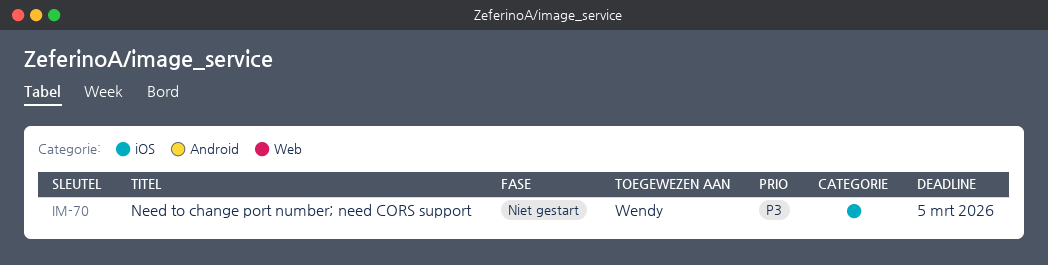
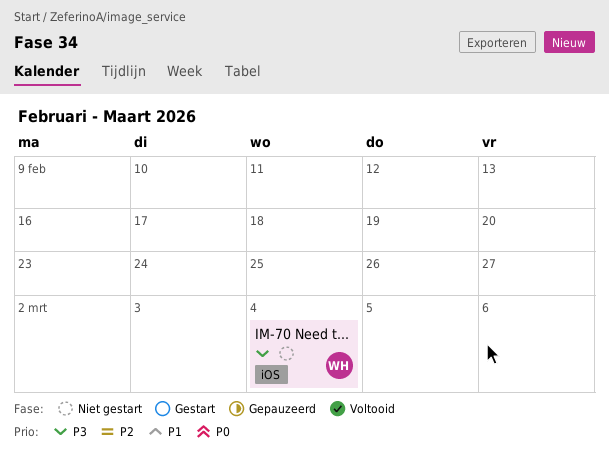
IM-70, due: Mar 5 -> Mar 4

